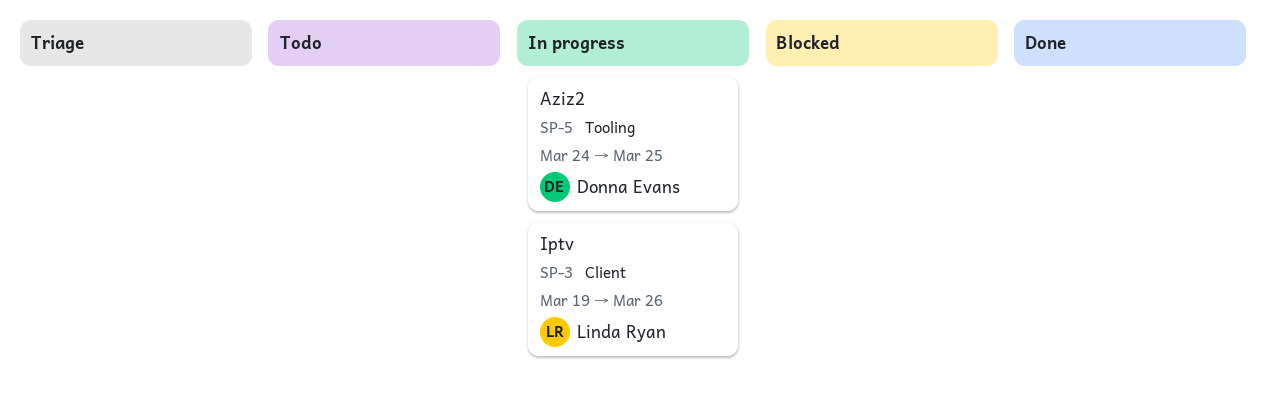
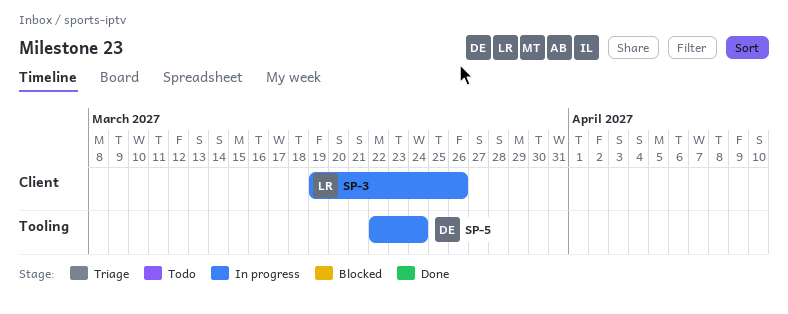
SP-5, start: Mar 24 -> Mar 22
SP-5, due: Mar 25 -> Mar 24

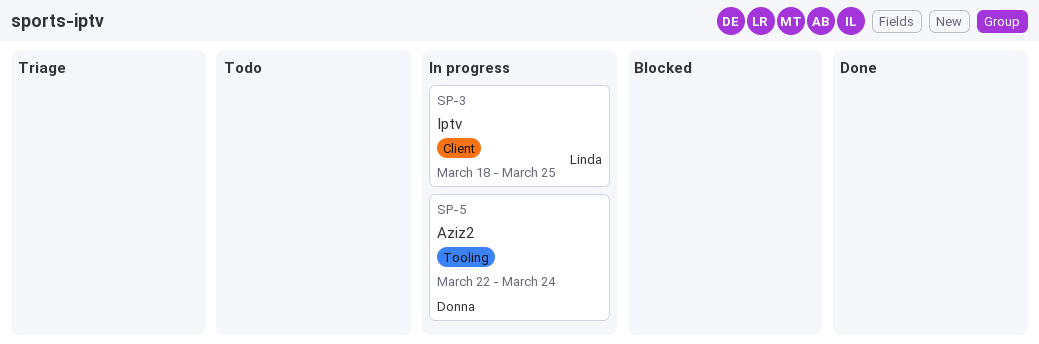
SP-3, start: Mar 19 -> Mar 18
SP-3, due: Mar 26 -> Mar 25

